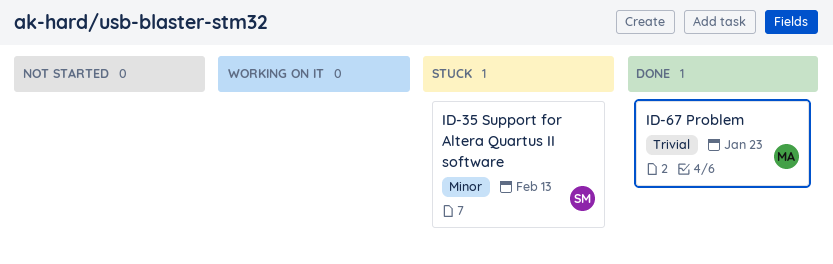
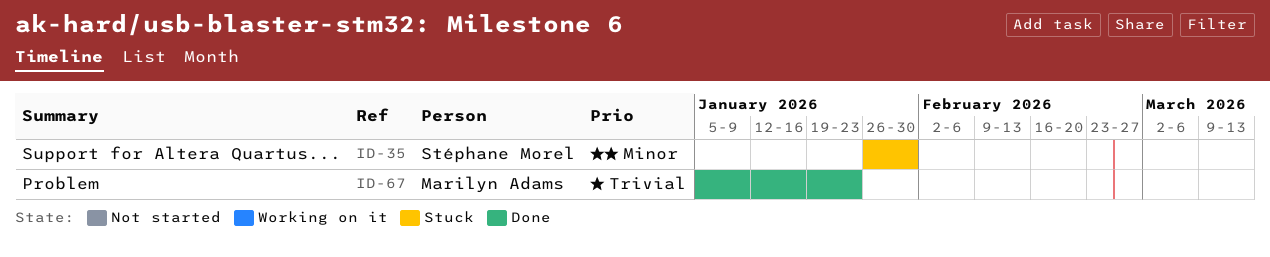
ID-35, due: Feb 13 -> Jan 30

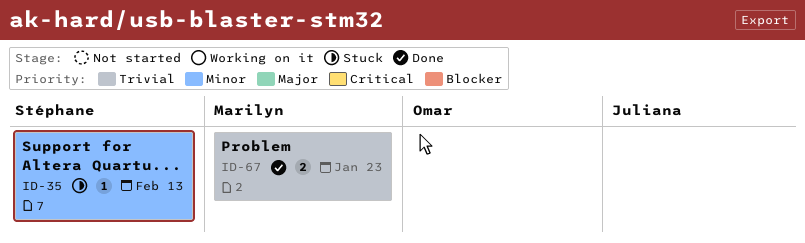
ID-35, due: Jan 30 -> Feb 13

